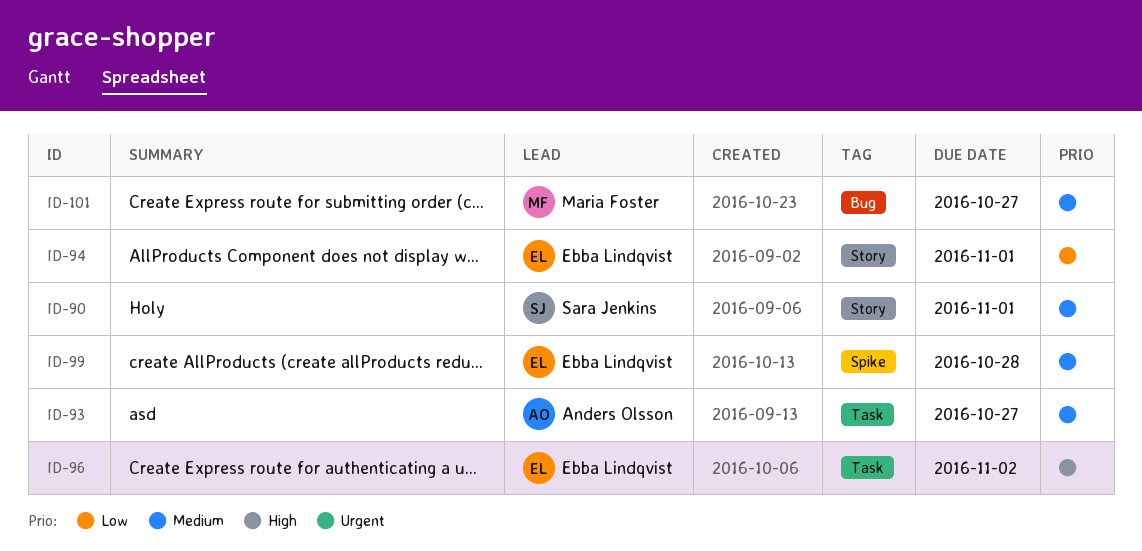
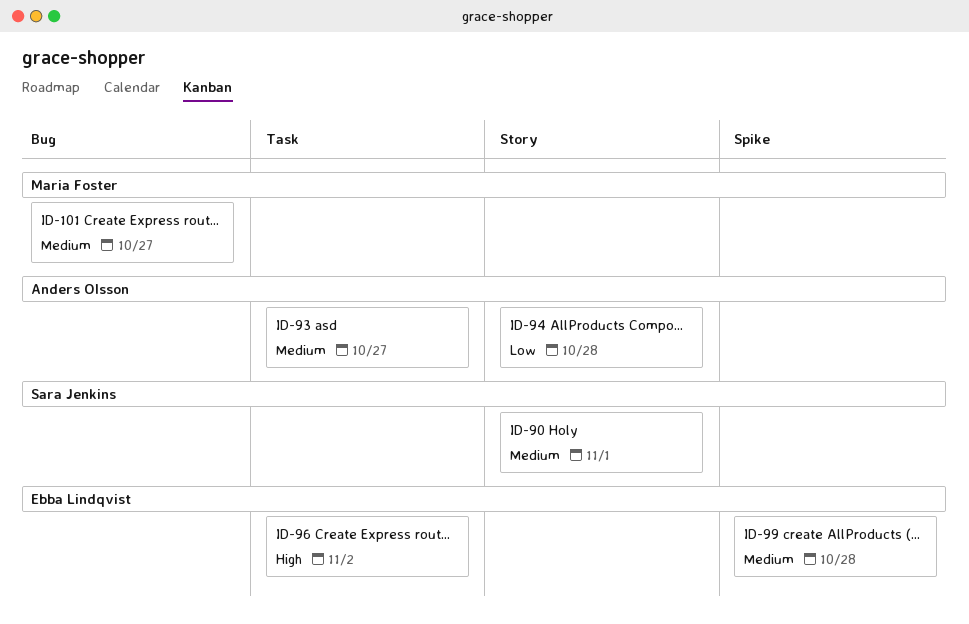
ID-94, owner: Ebba Lindqvist -> Anders Olsson
ID-94, due: Nov 1 -> Oct 28

